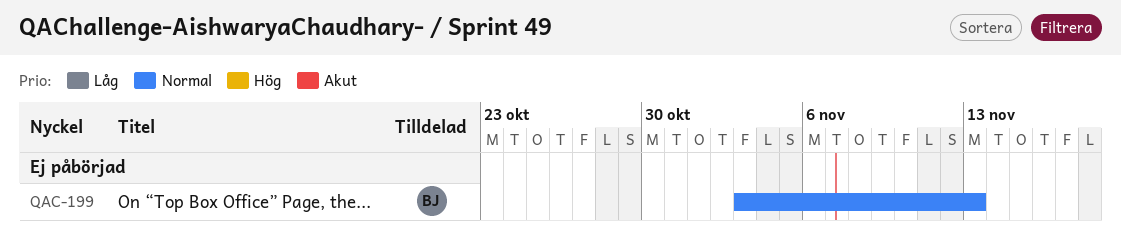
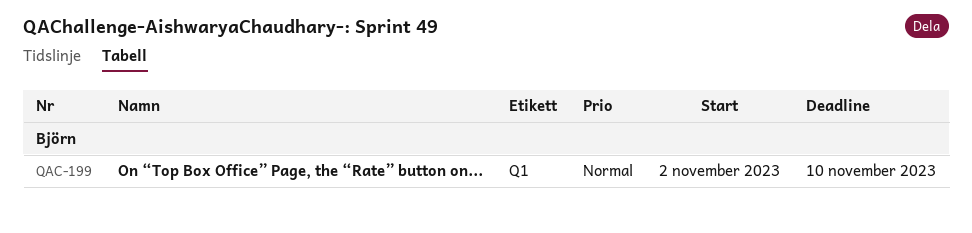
QAC-199, start: Nov 3 -> Nov 2
QAC-199, due: Nov 13 -> Nov 10

